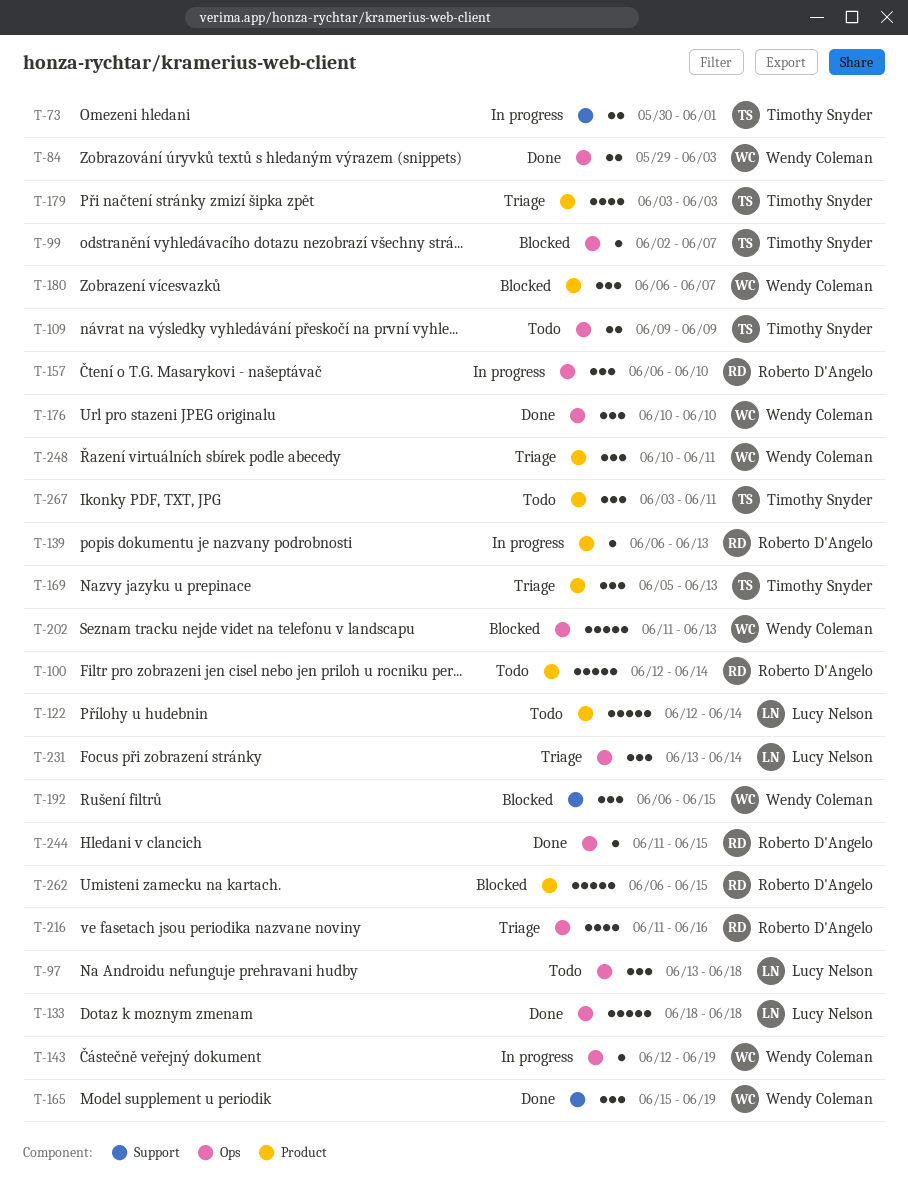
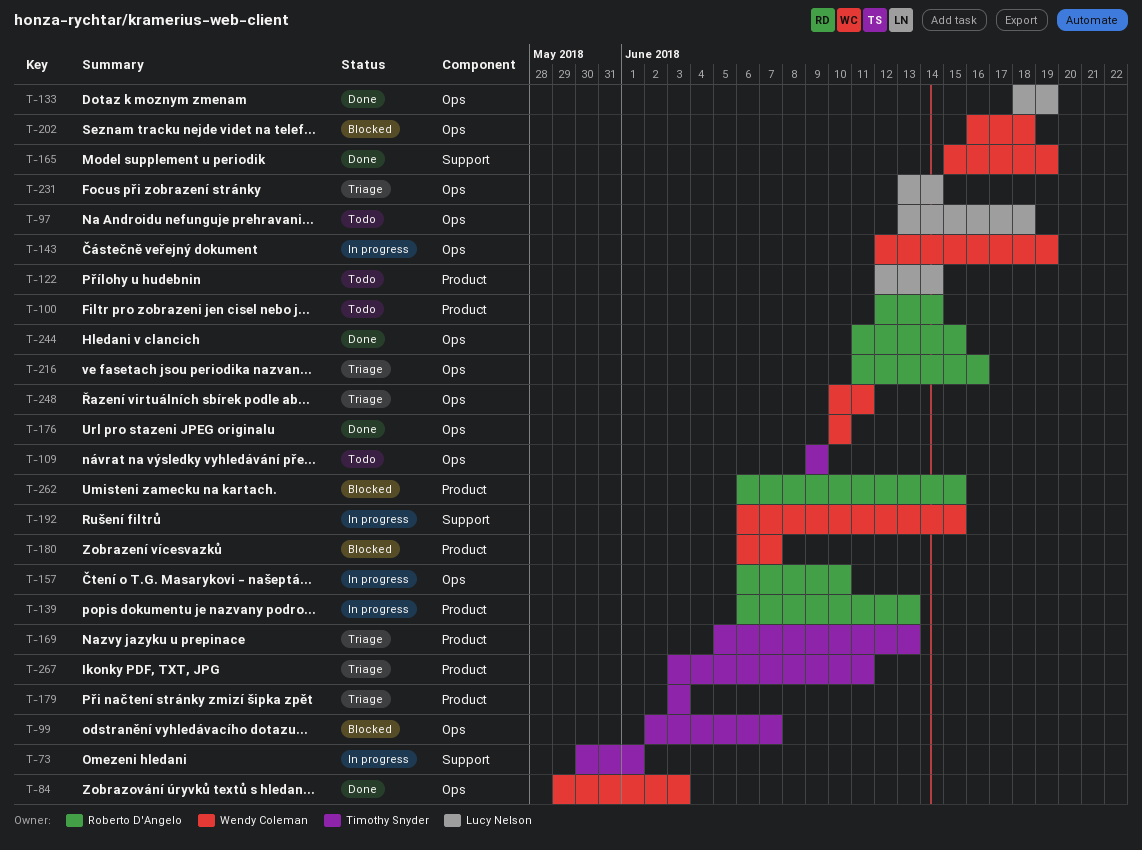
T-133, due: Jun 18 -> Jun 19
T-192, status: Blocked -> In progress
T-202, start: Jun 11 -> Jun 16
T-202, due: Jun 13 -> Jun 18
T-248, label: Product -> Ops
T-267, status: Todo -> Triage

